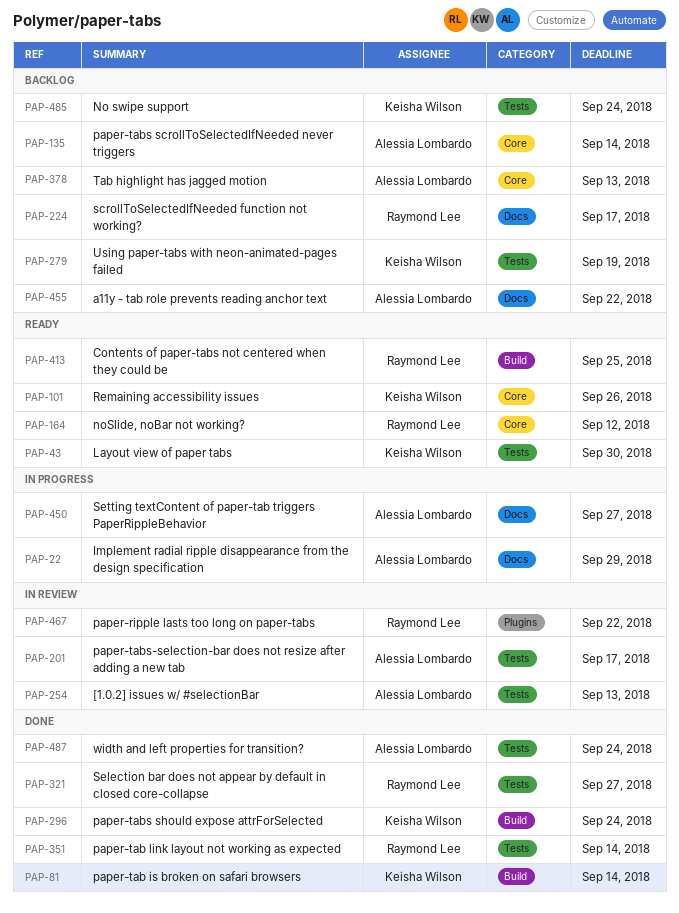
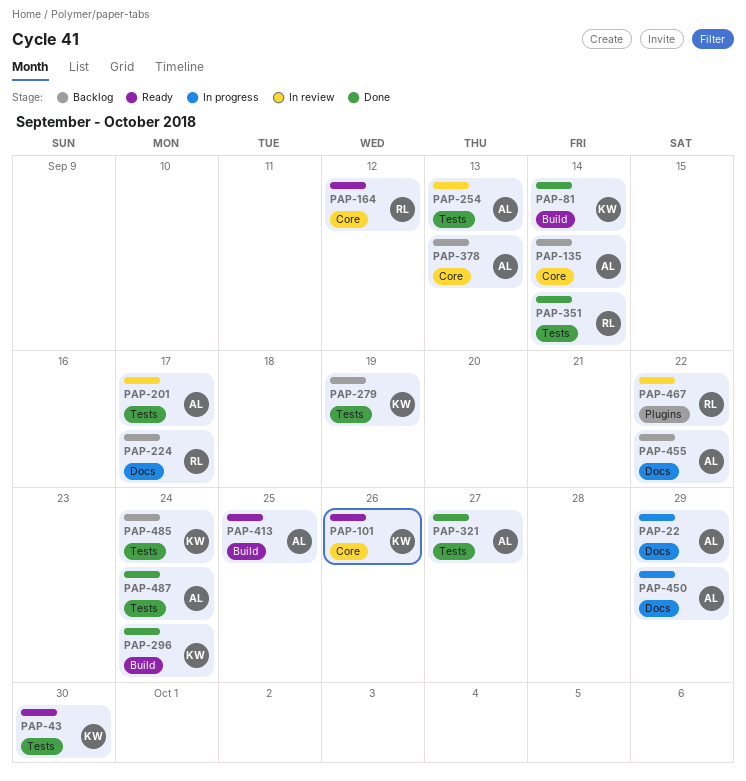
PAP-321, owner: Raymond Lee -> Alessia Lombardo
PAP-413, owner: Raymond Lee -> Alessia Lombardo
PAP-450, due: Sep 27 -> Sep 29

